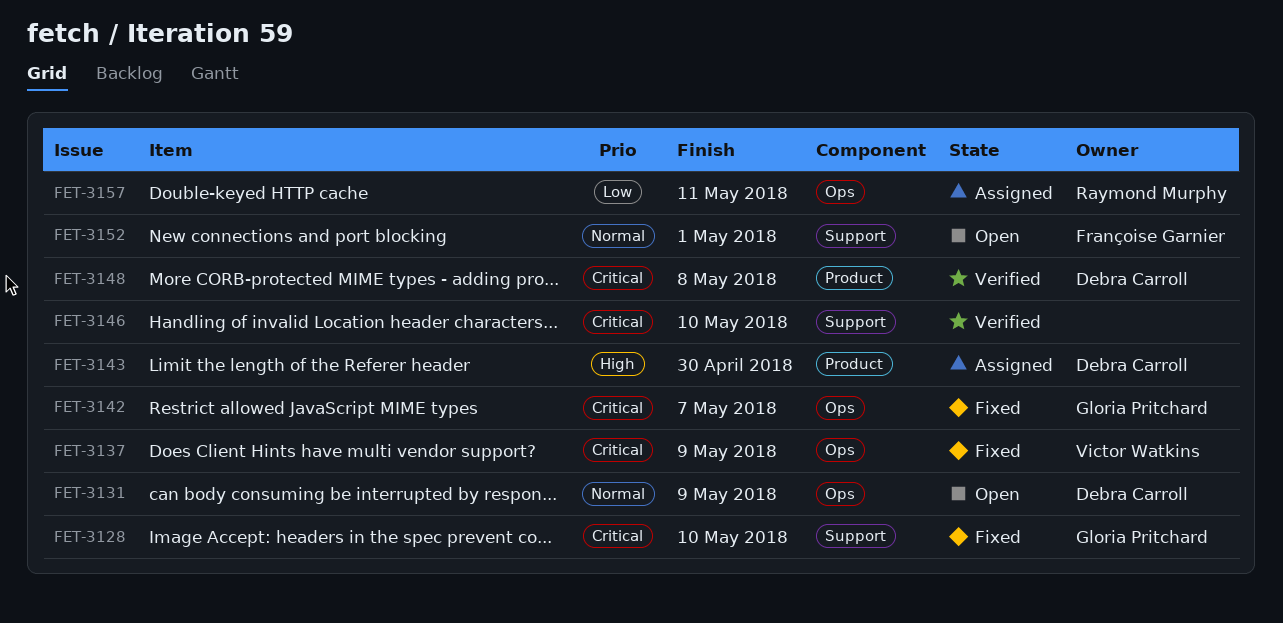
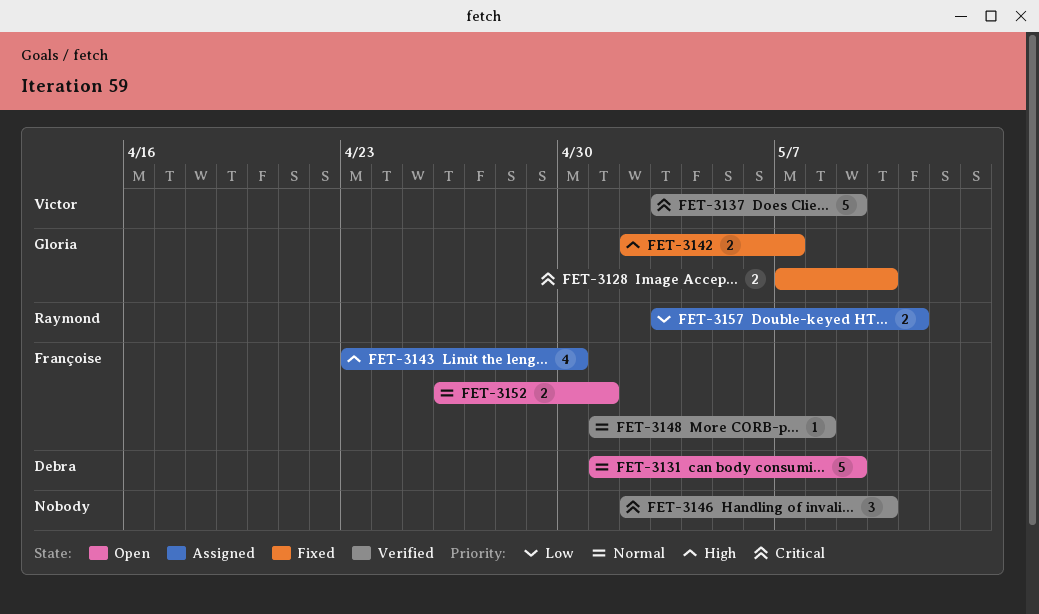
FET-3137, status: Fixed -> Verified
FET-3142, priority: Critical -> High
FET-3143, owner: Debra Carroll -> Françoise Garnier
FET-3148, owner: Debra Carroll -> Françoise Garnier
FET-3148, priority: Critical -> Normal

